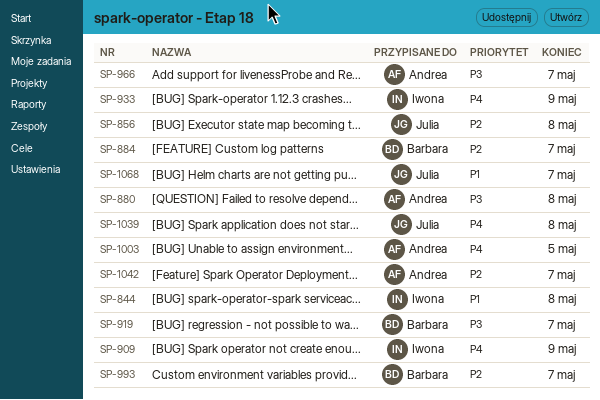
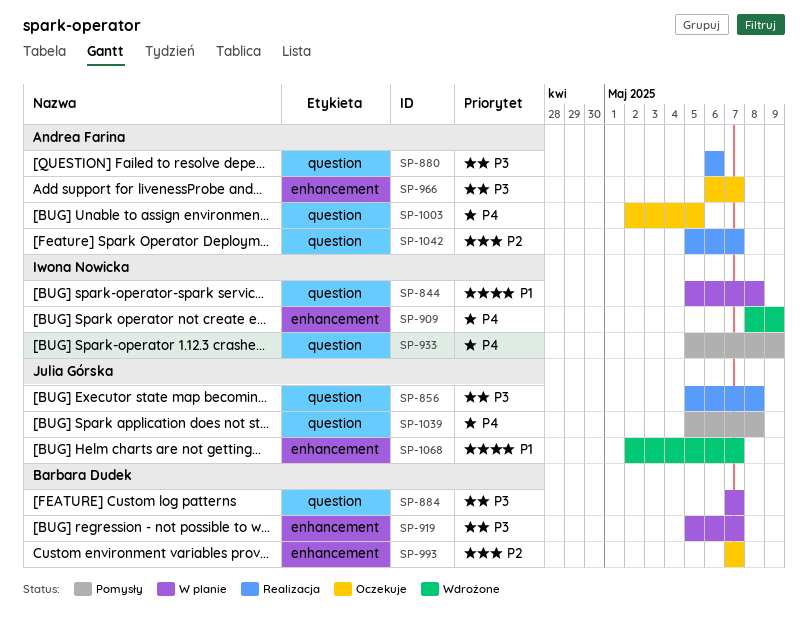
SP-856, priority: P2 -> P3
SP-880, due: May 8 -> May 6
SP-884, priority: P2 -> P3

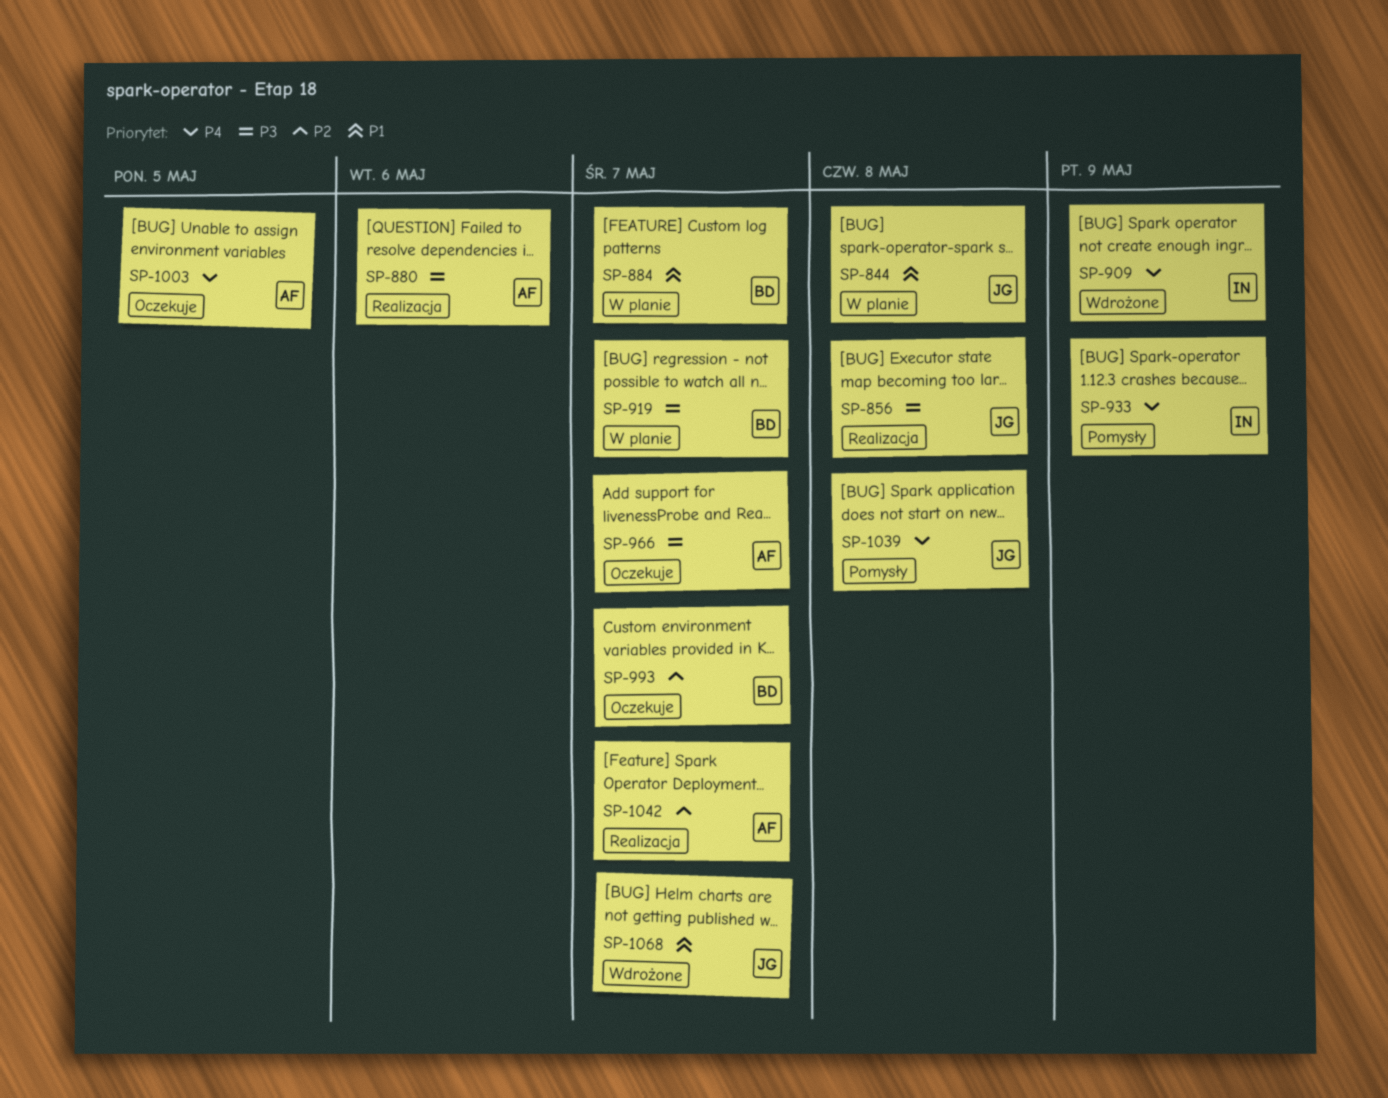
SP-844, owner: Iwona Nowicka -> Julia Górska
SP-884, priority: P3 -> P1

